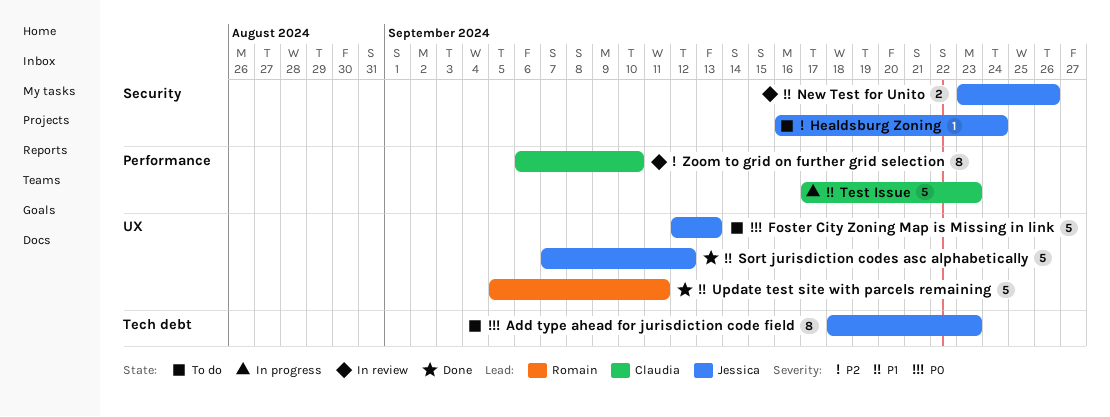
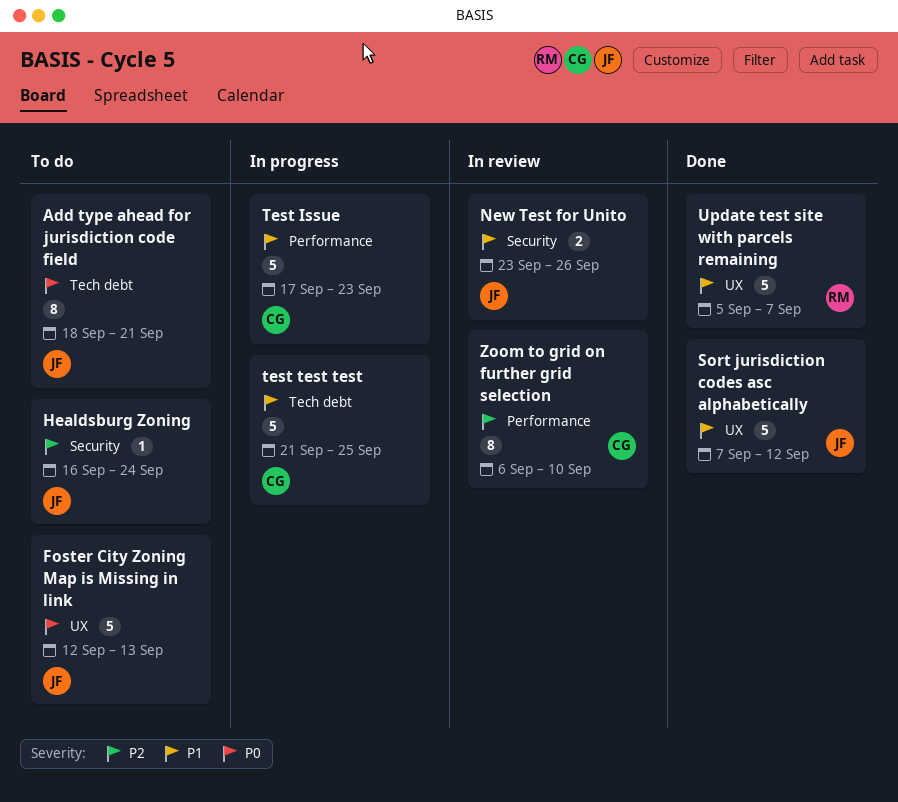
Add type ahead for jurisdiction code field, due: Sep 23 -> Sep 21
test test test: none -> present
Update test site with parcels remaining, due: Sep 11 -> Sep 7

